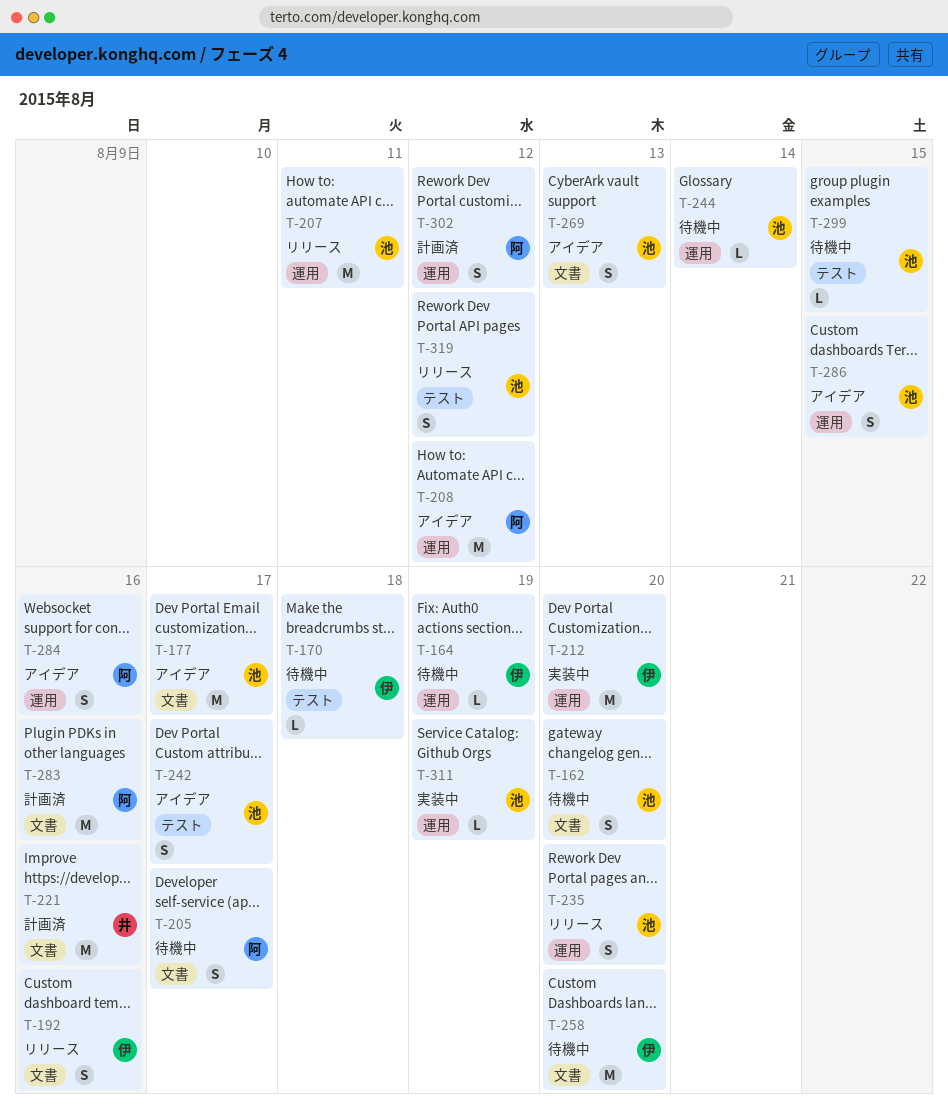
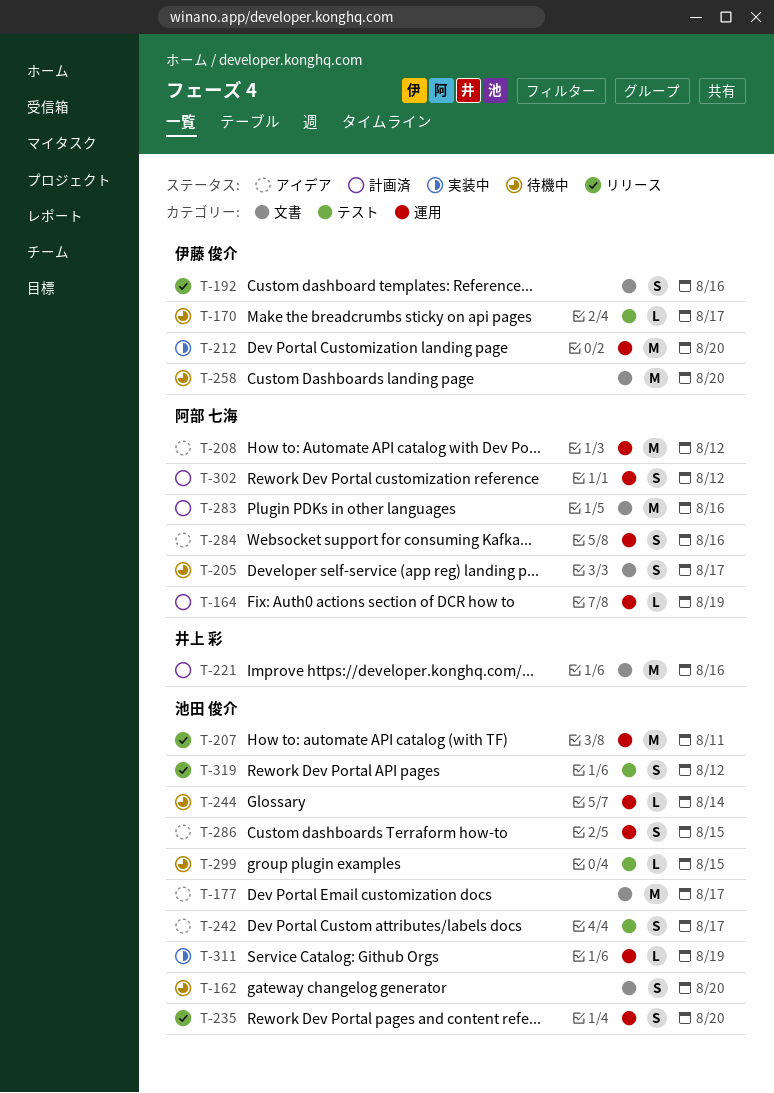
T-164, status: 待機中 -> 計画済
T-164, owner: 伊藤 俊介 -> 阿部 七海
T-170, due: Aug 18 -> Aug 17
T-269: present -> none

